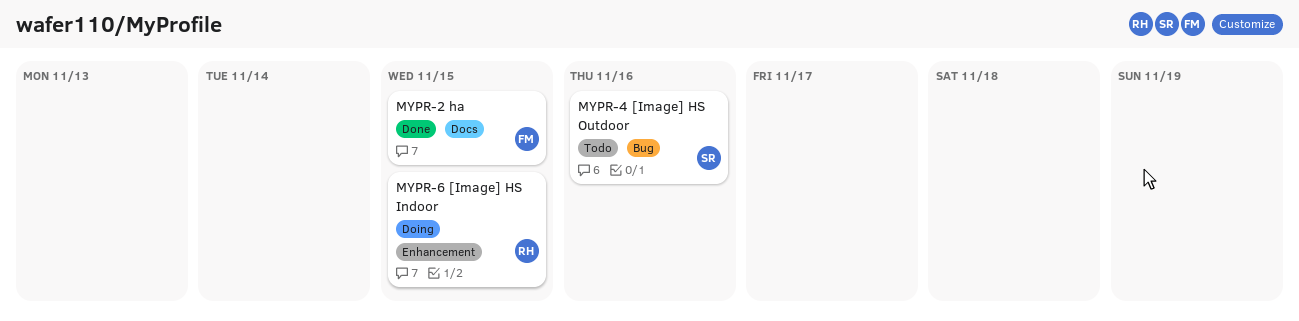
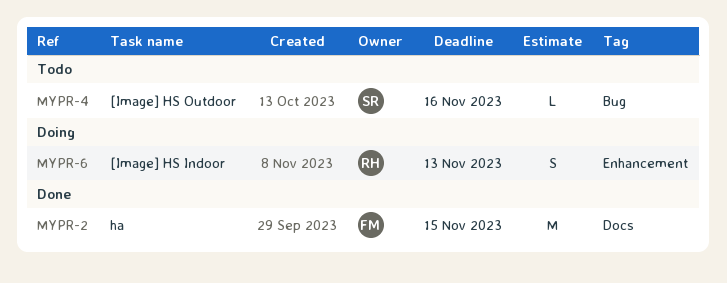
MYPR-6, due: Nov 15 -> Nov 13

